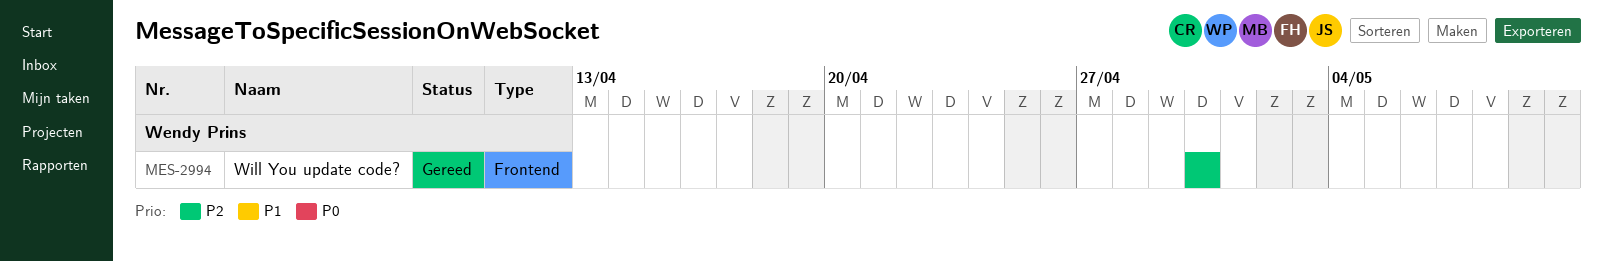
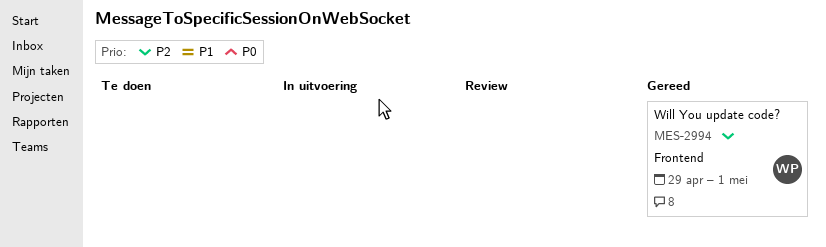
MES-2994, start: Apr 30 -> Apr 29
MES-2994, due: Apr 30 -> May 1

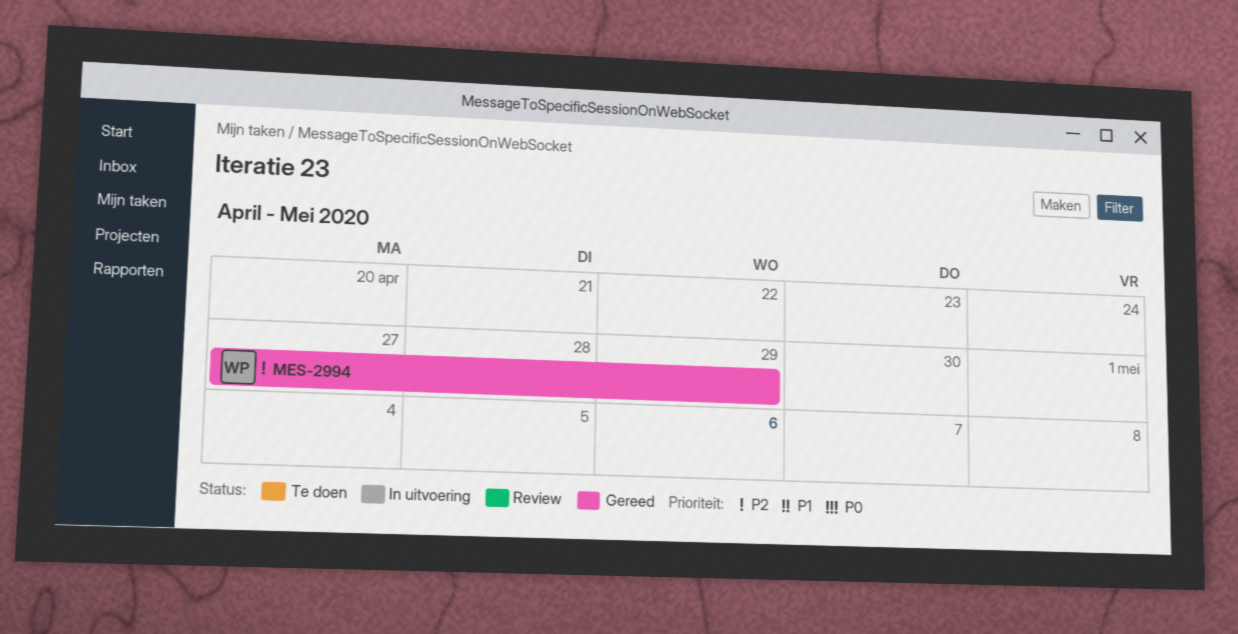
MES-2994, start: Apr 29 -> Apr 27
MES-2994, due: May 1 -> Apr 29

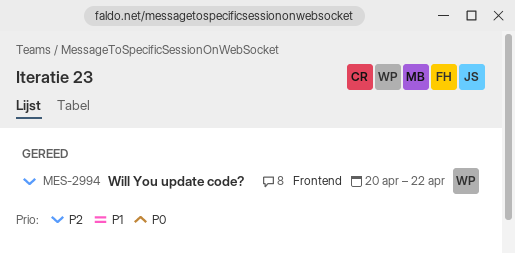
MES-2994, start: Apr 27 -> Apr 20
MES-2994, due: Apr 29 -> Apr 22

